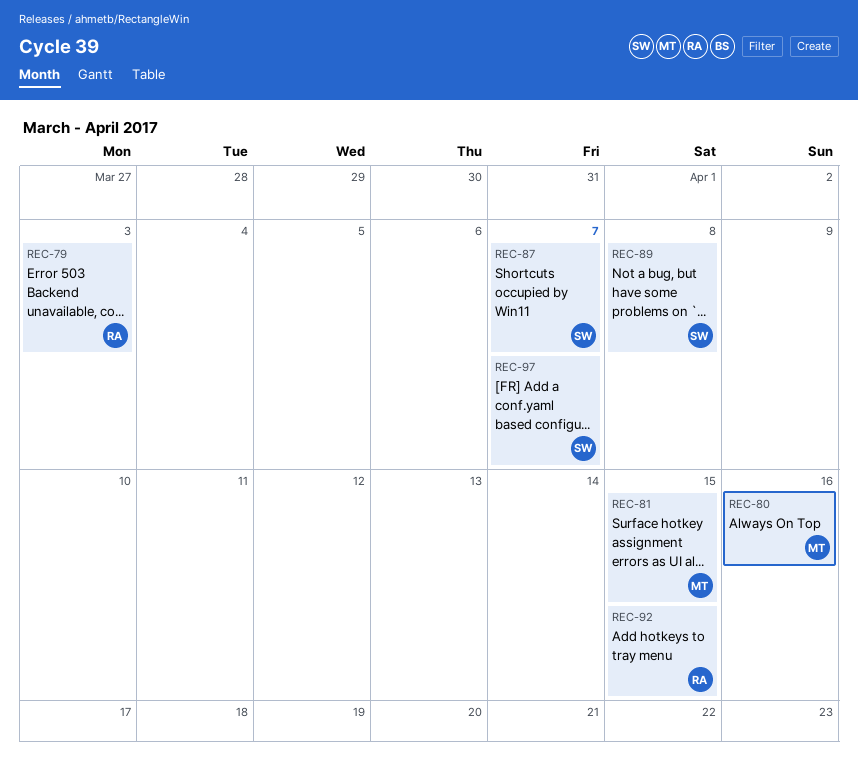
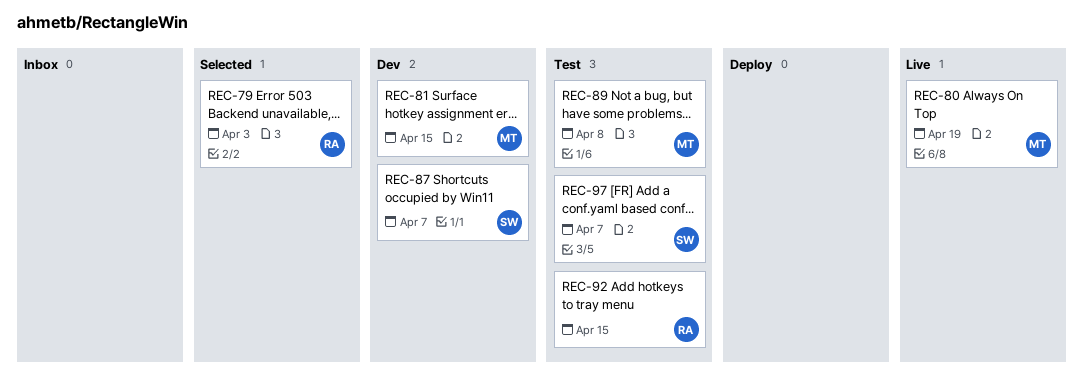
REC-80, due: Apr 16 -> Apr 19
REC-89, owner: SW -> MT

